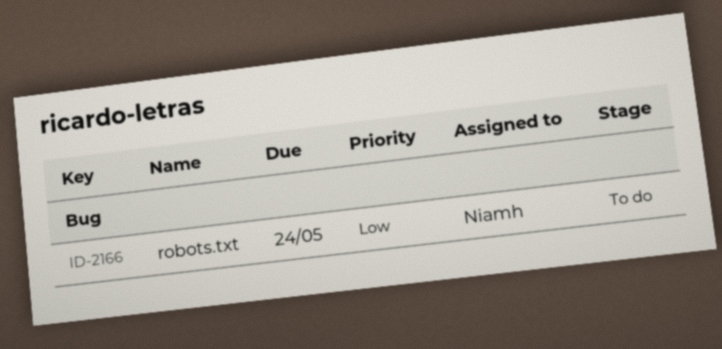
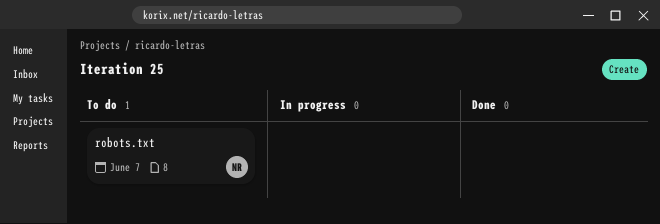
robots.txt, due: May 24 -> Jun 7

